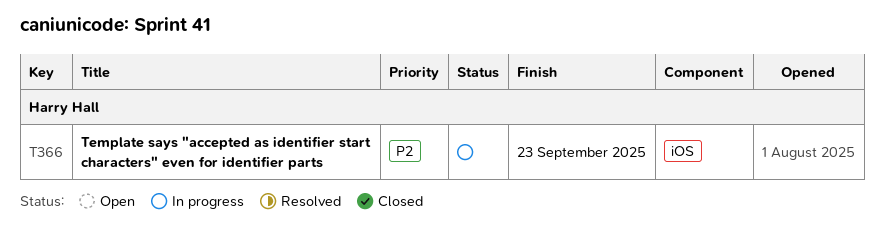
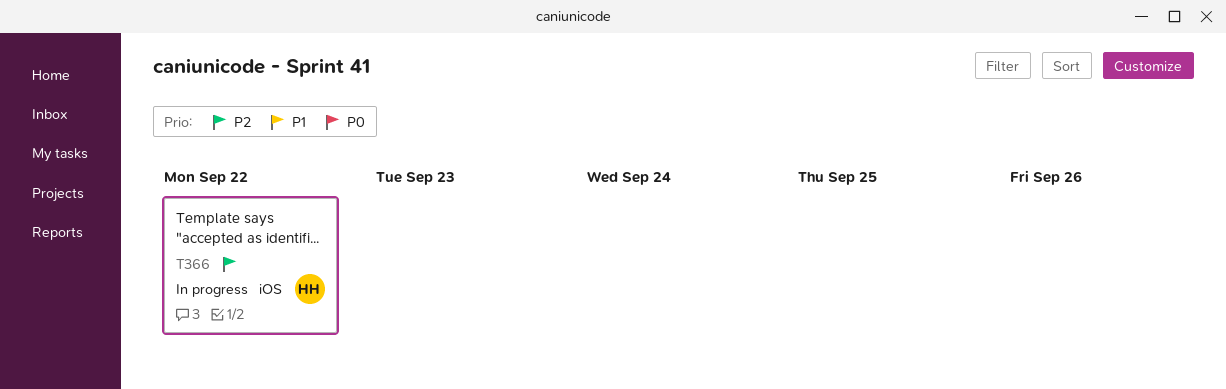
T366, due: Sep 23 -> Sep 22

